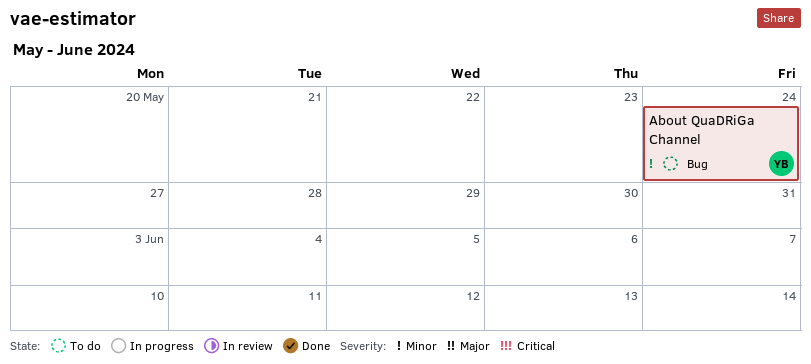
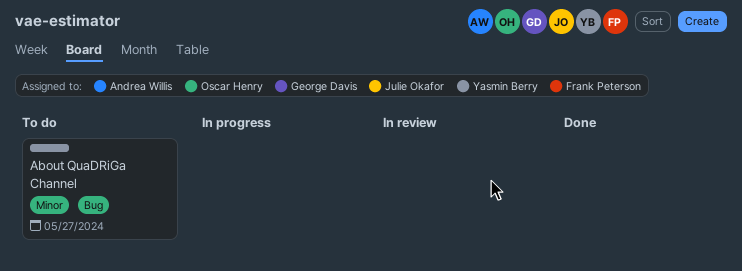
About QuaDRiGa Channel, due: May 24 -> May 27

